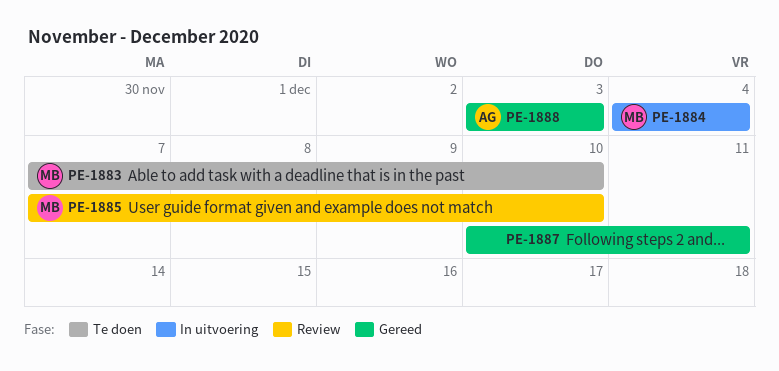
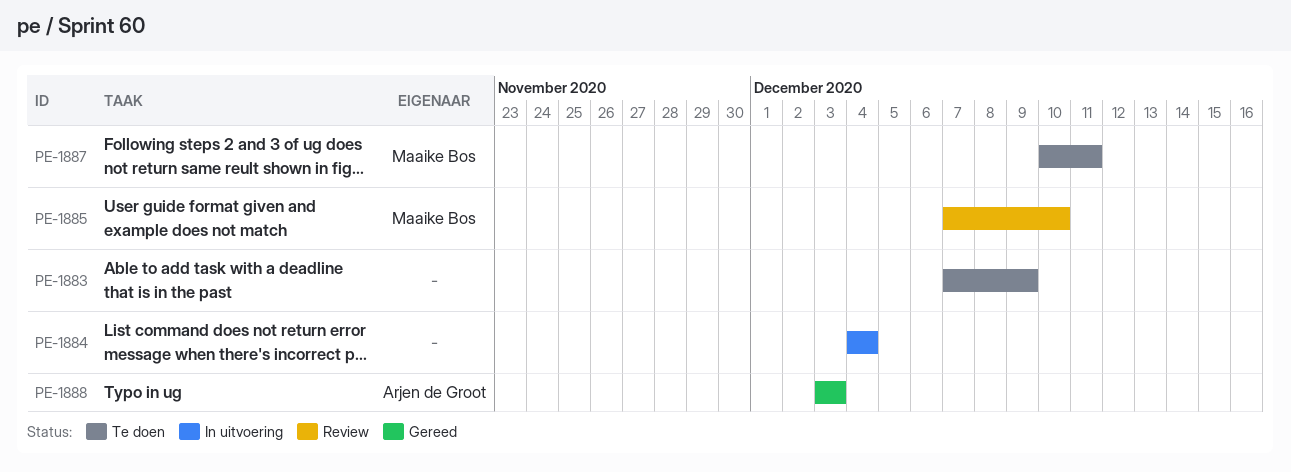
PE-1883, owner: Maaike Bos -> none
PE-1883, due: Dec 10 -> Dec 9
PE-1884, owner: Maaike Bos -> none
PE-1887, status: Gereed -> Te doen
PE-1887, owner: none -> Maaike Bos

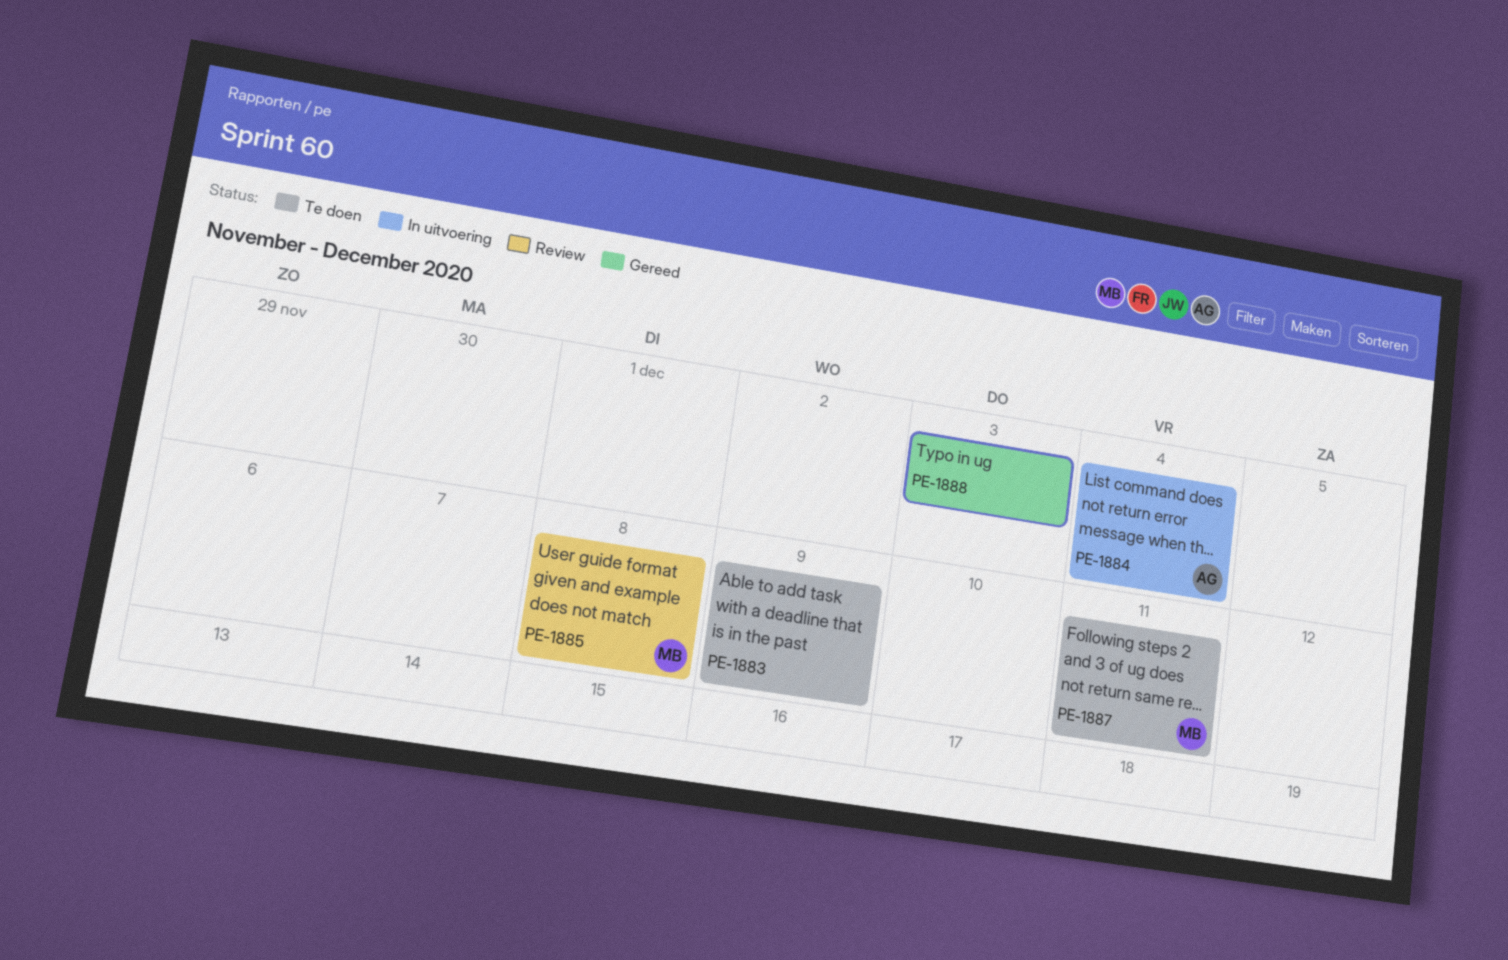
PE-1884, owner: none -> Arjen de Groot
PE-1885, due: Dec 10 -> Dec 8
PE-1888, owner: Arjen de Groot -> none

